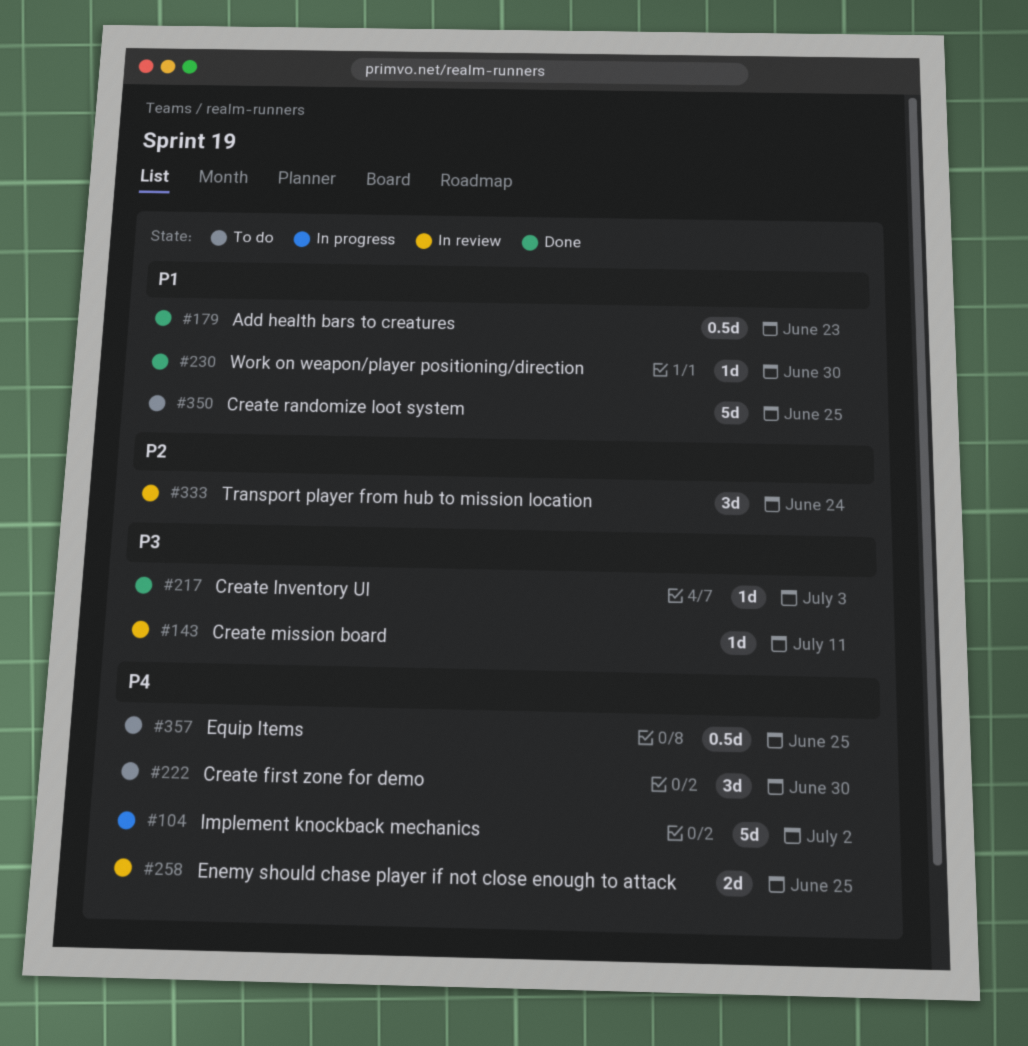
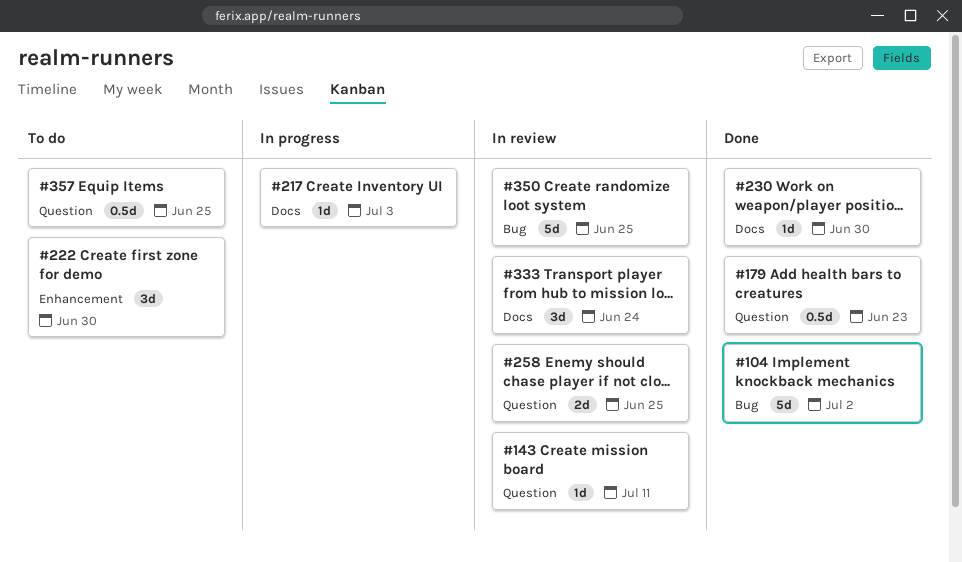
#104, status: In progress -> Done
#217, status: Done -> In progress
#350, status: To do -> In review

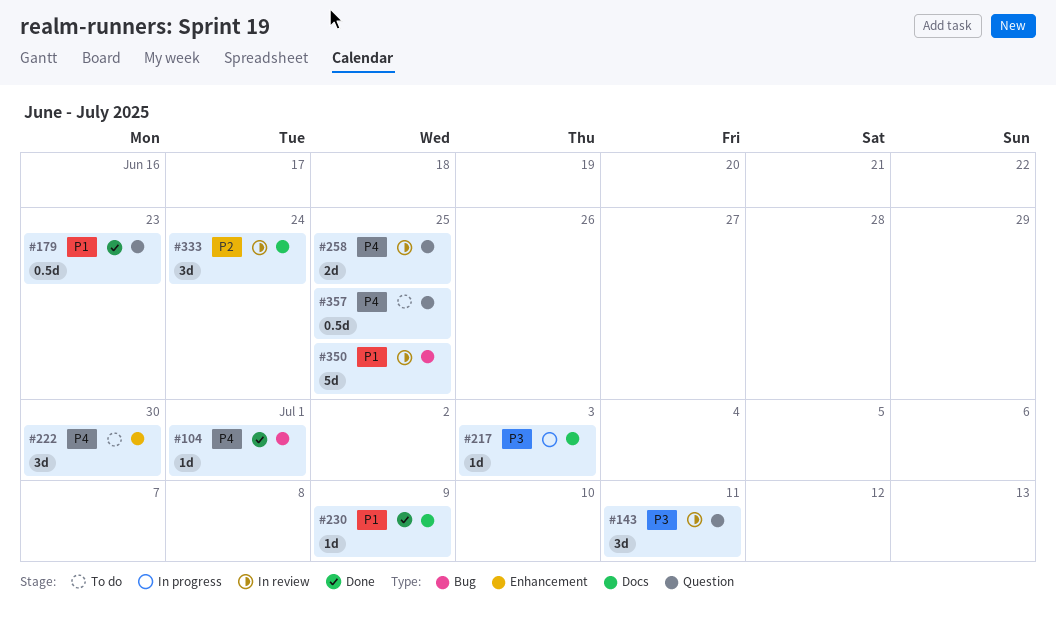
#104, estimate: 5d -> 1d
#104, due: Jul 2 -> Jul 1
#143, estimate: 1d -> 3d
#230, due: Jun 30 -> Jul 9

